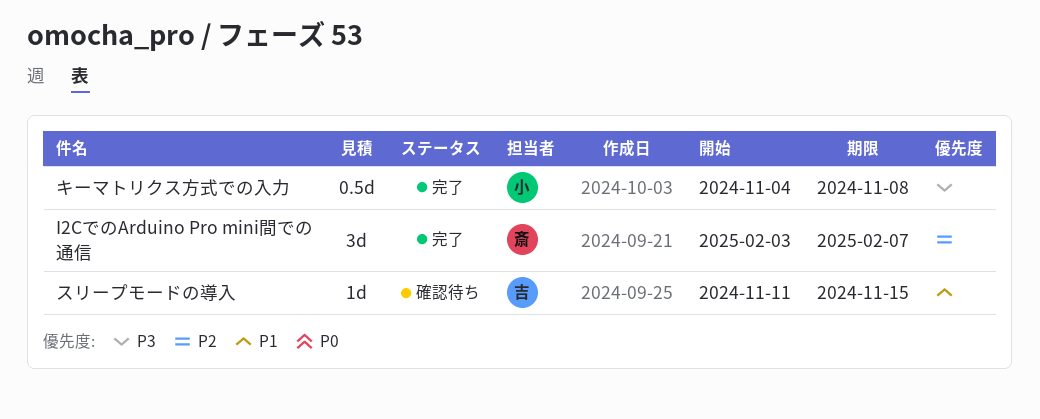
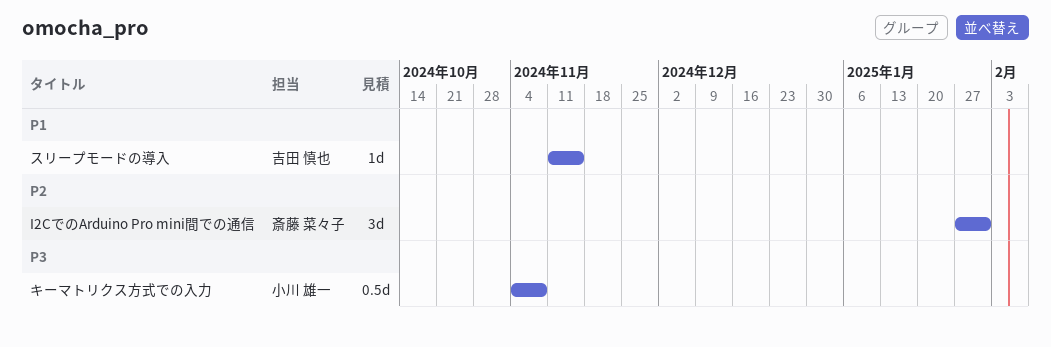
I2CでのArduino Pro mini間での通信, start: Feb 3 -> Jan 27
I2CでのArduino Pro mini間での通信, due: Feb 7 -> Jan 31

